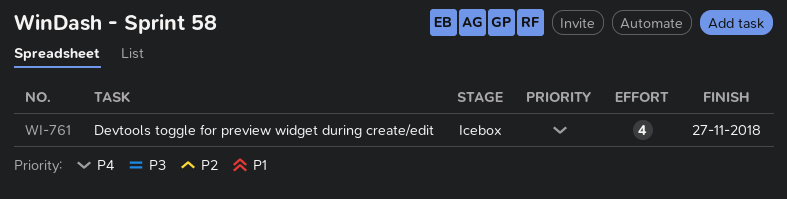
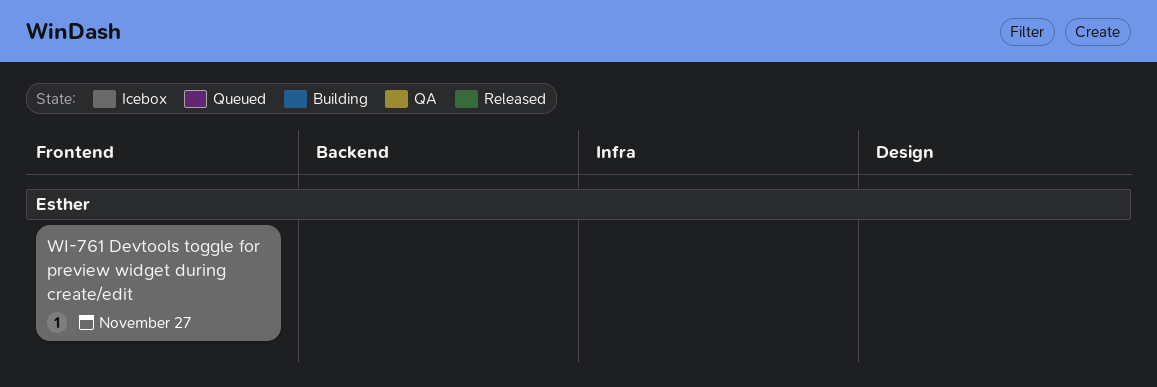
WI-761, estimate: 4 -> 1

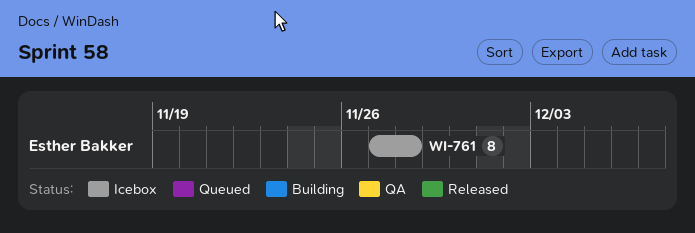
WI-761, estimate: 1 -> 8
WI-761, due: Nov 27 -> Nov 28

